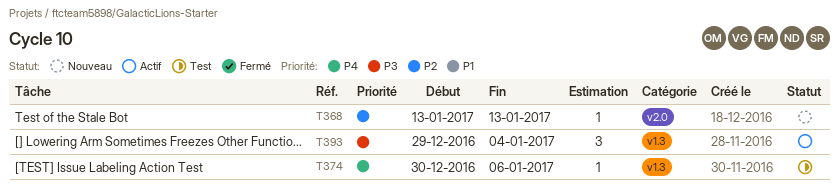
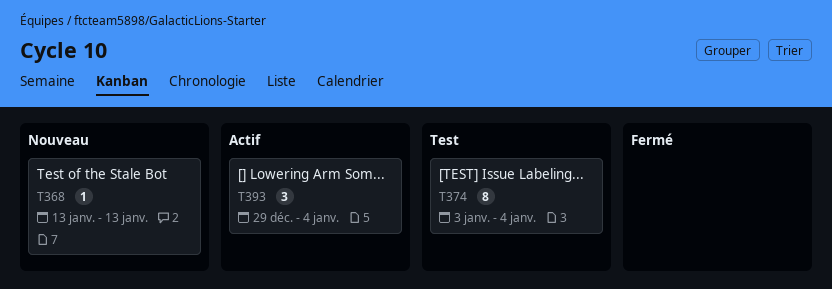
T374, estimate: 1 -> 8
T374, start: Dec 30 -> Jan 3
T374, due: Jan 6 -> Jan 4

